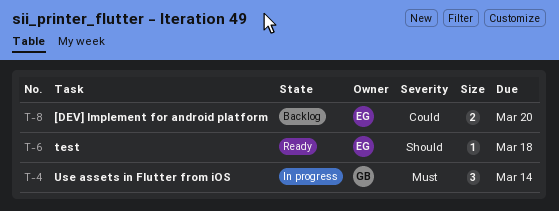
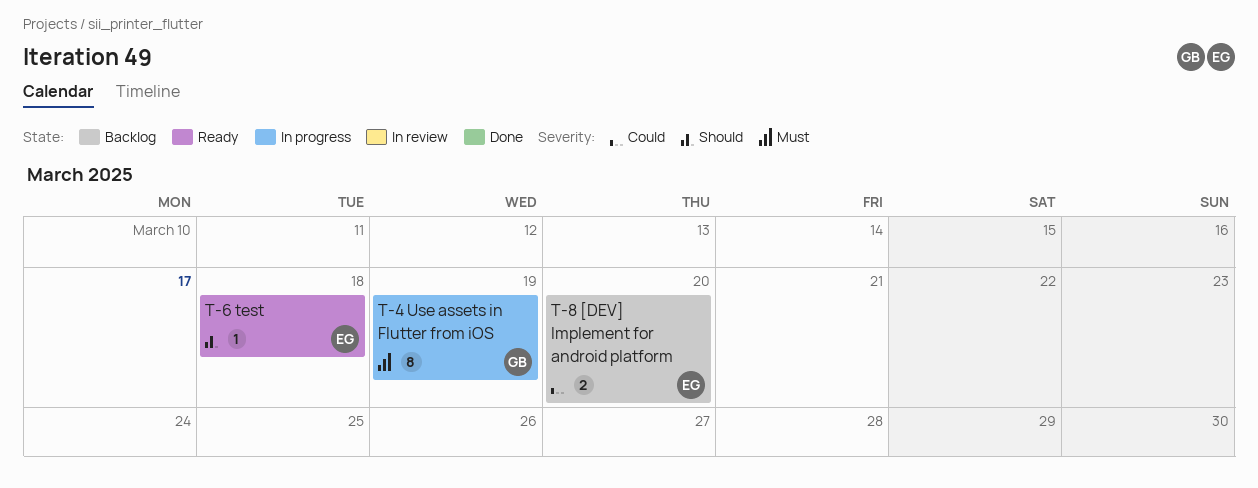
T-4, estimate: 3 -> 8
T-4, due: Mar 14 -> Mar 19

